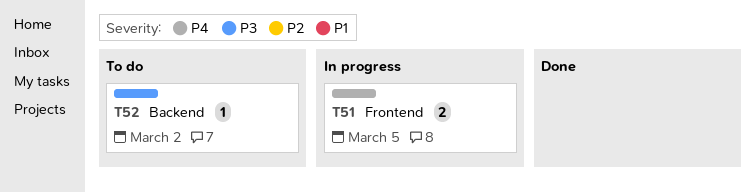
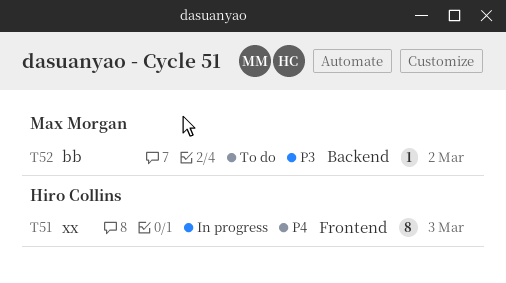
T51, estimate: 2 -> 8
T51, due: Mar 5 -> Mar 3

